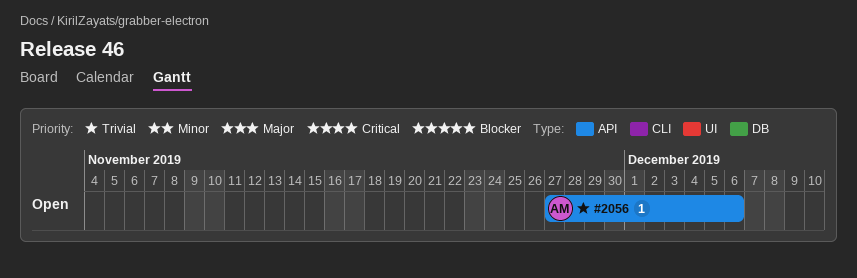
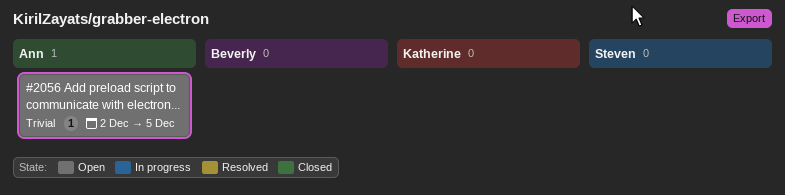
#2056, start: Nov 27 -> Dec 2
#2056, due: Dec 6 -> Dec 5

